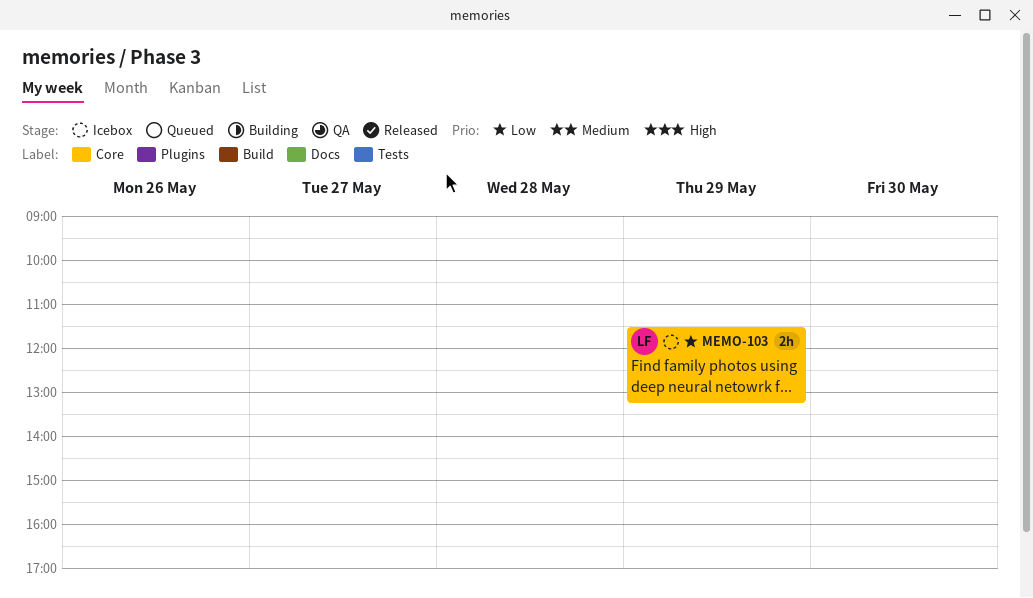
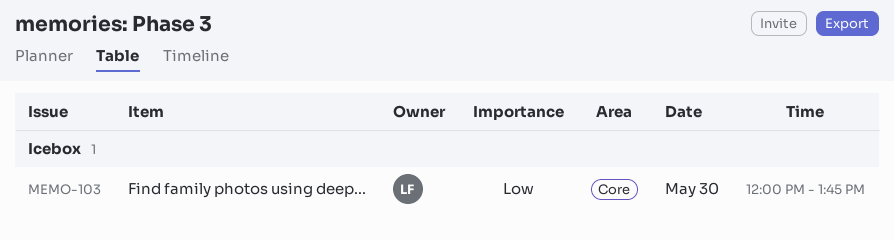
MEMO-103, day: May 29 -> May 30
MEMO-103, begins: 11:30 -> 12:00
MEMO-103, ends: 13:15 -> 13:45

